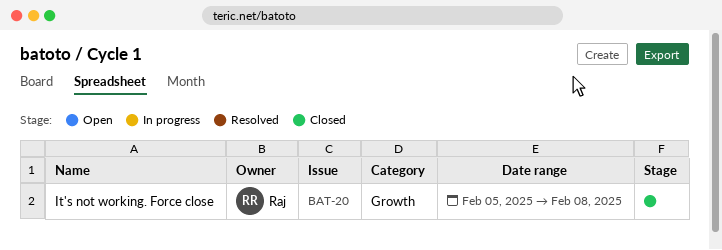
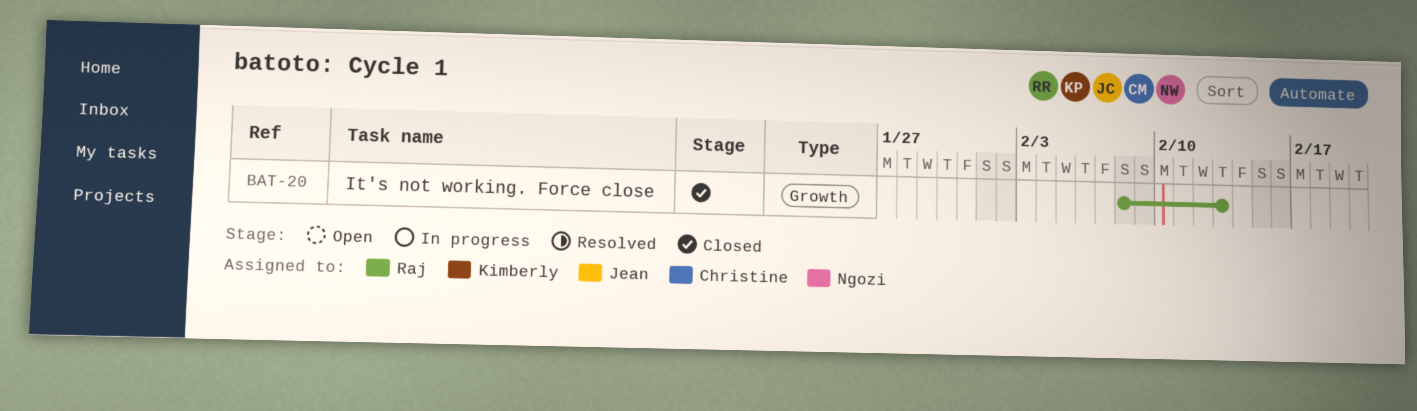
BAT-20, start: Feb 5 -> Feb 8
BAT-20, due: Feb 8 -> Feb 13

